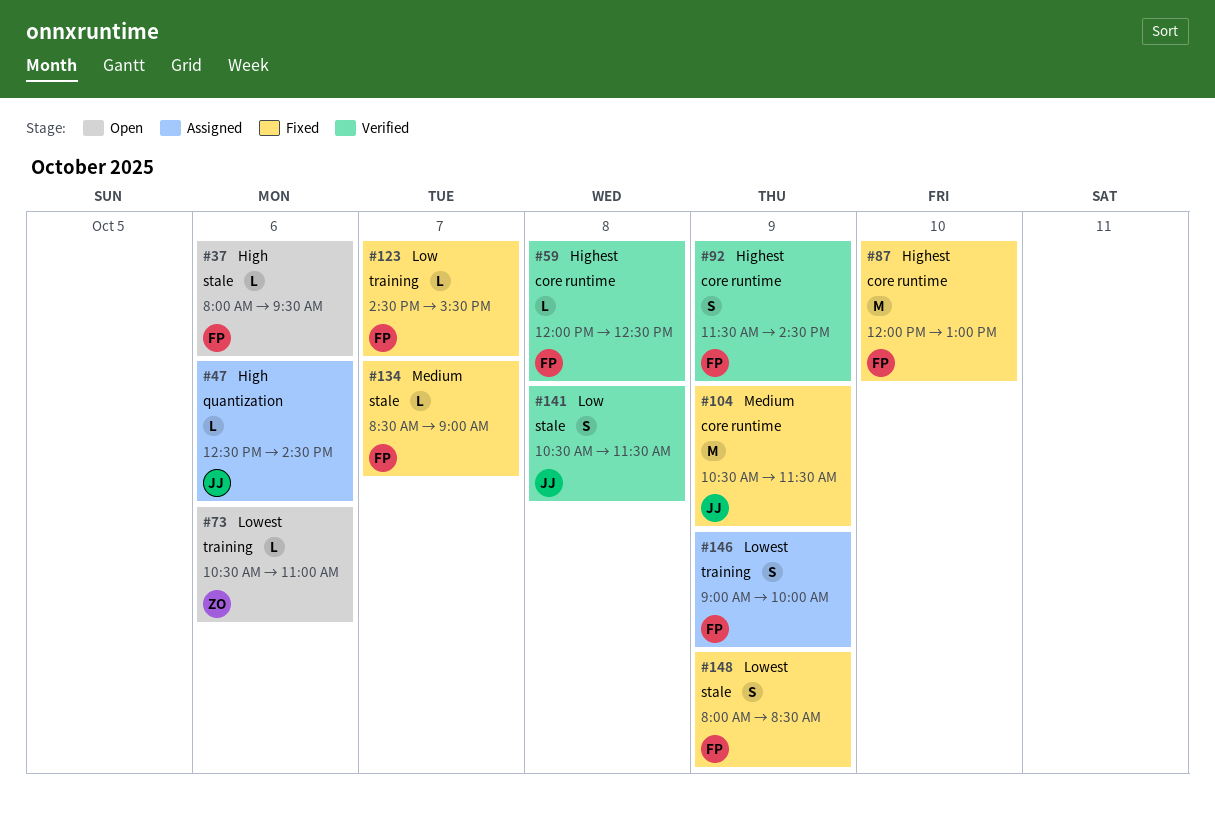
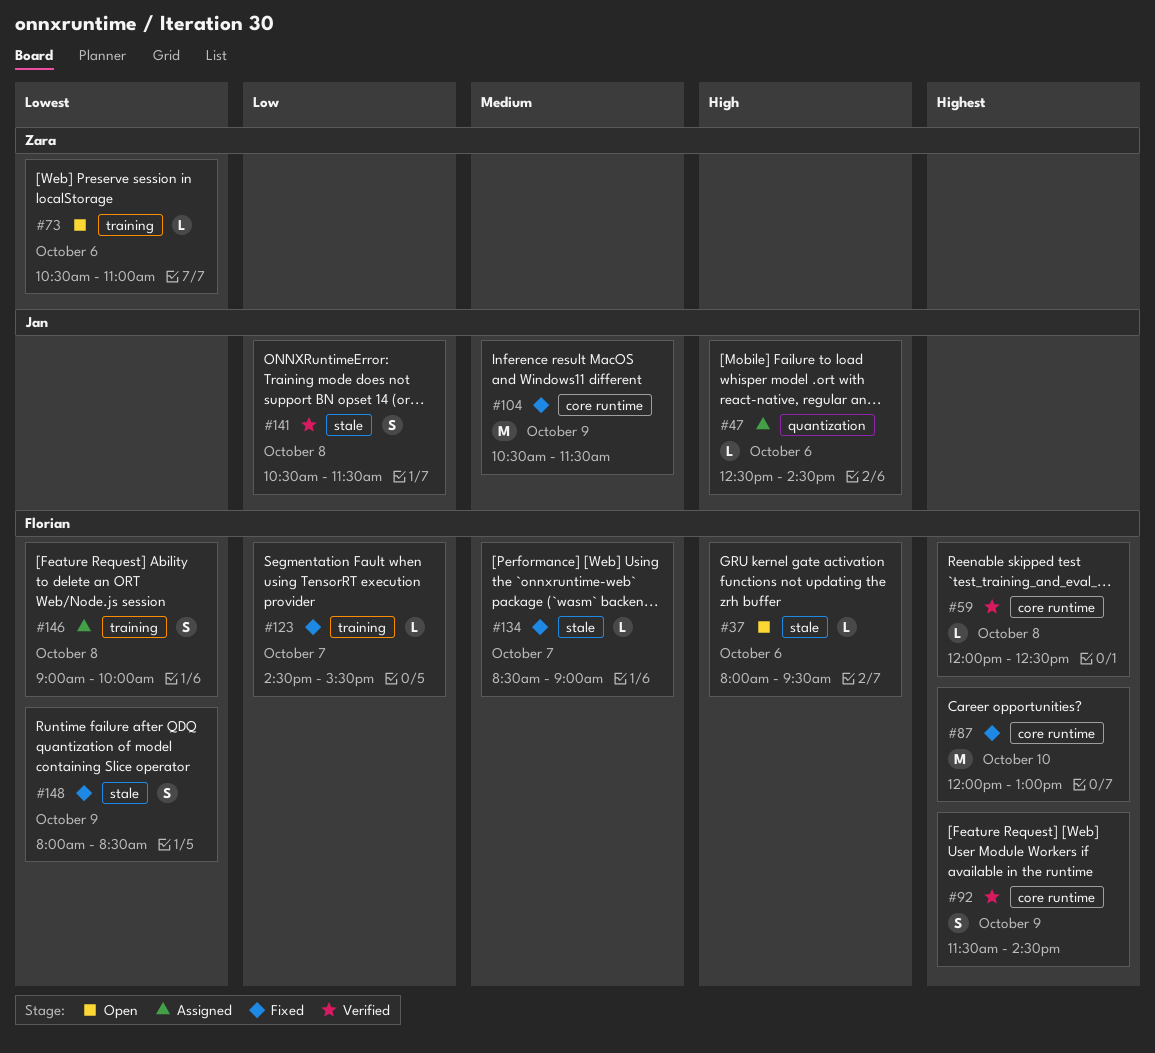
#146, day: Oct 9 -> Oct 8

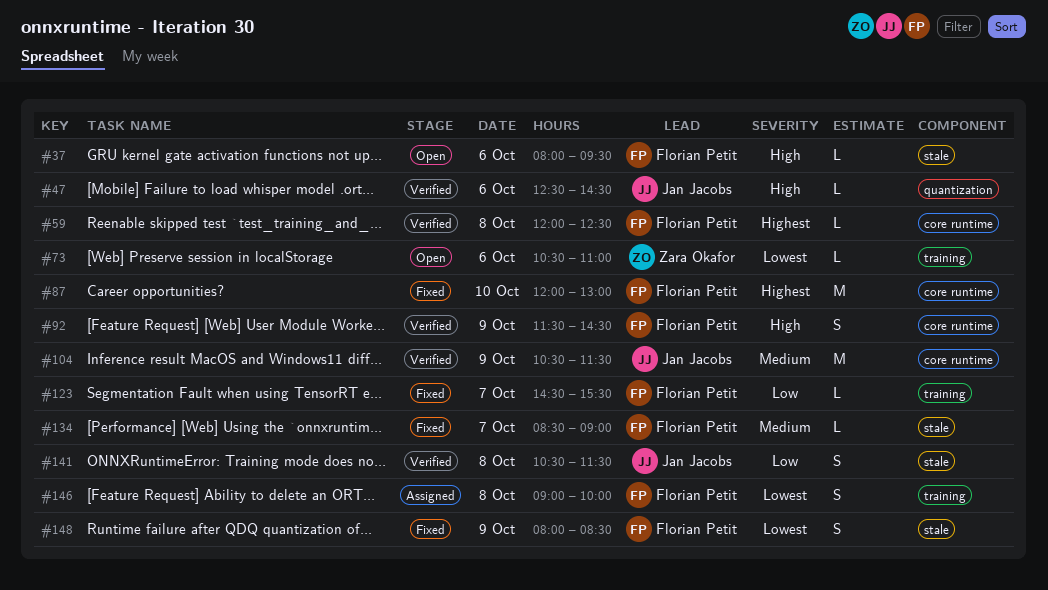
#47, status: Assigned -> Verified
#92, priority: Highest -> High
#104, status: Fixed -> Verified

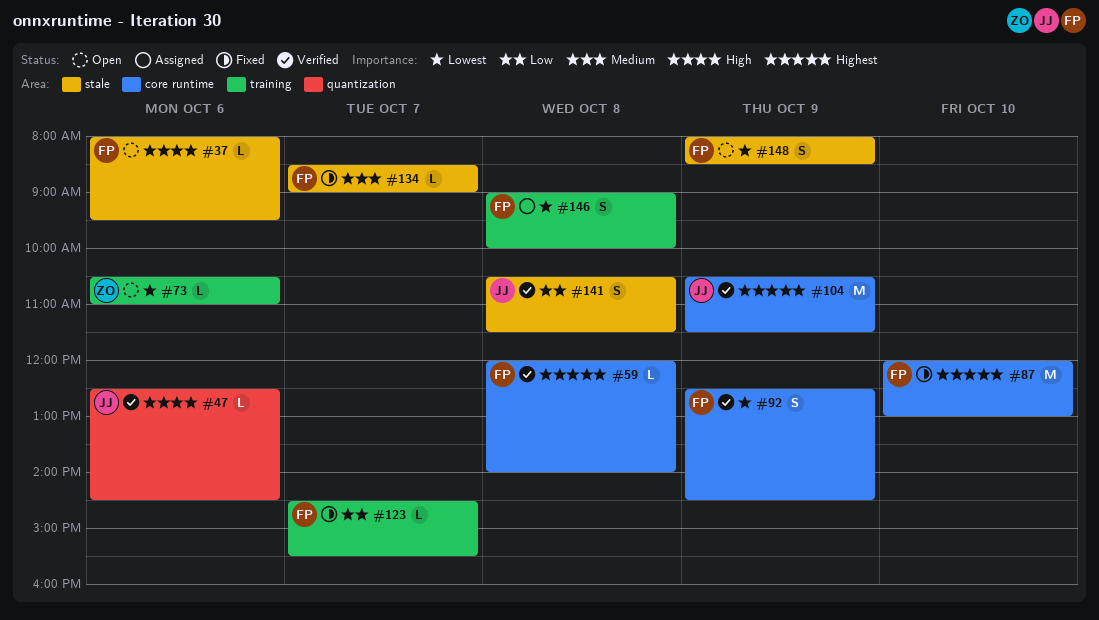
#59, ends: 12:30 -> 14:00
#92, priority: High -> Lowest
#92, begins: 11:30 -> 12:30
#104, priority: Medium -> Highest
#148, status: Fixed -> Open

